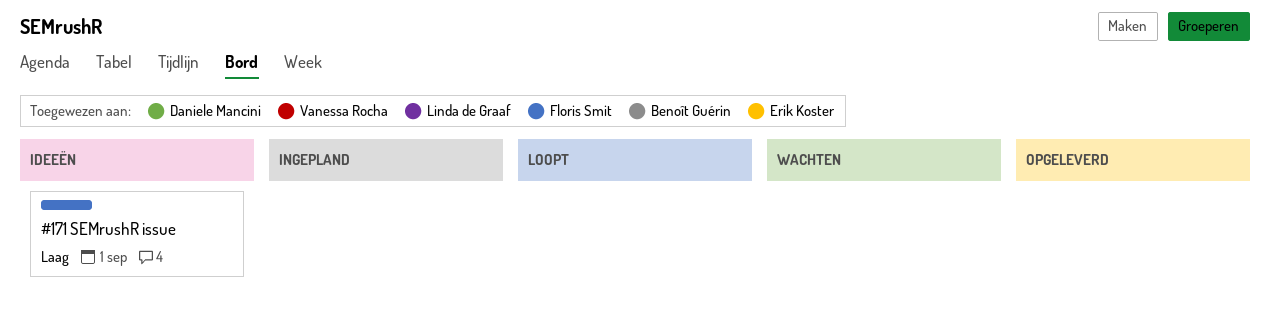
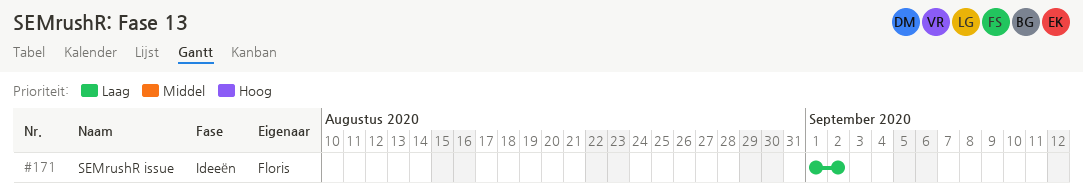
#171, due: Sep 1 -> Sep 2

